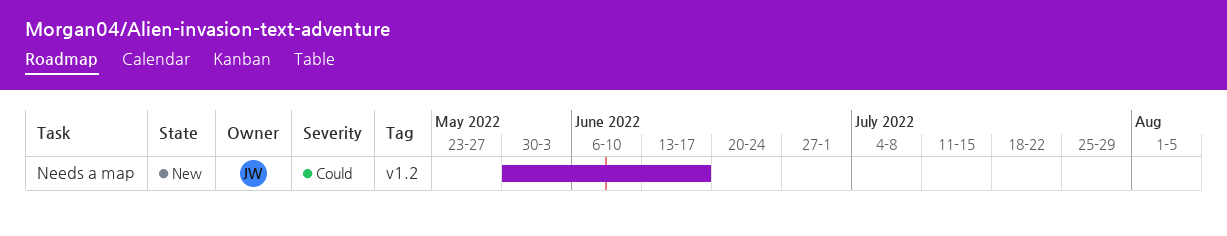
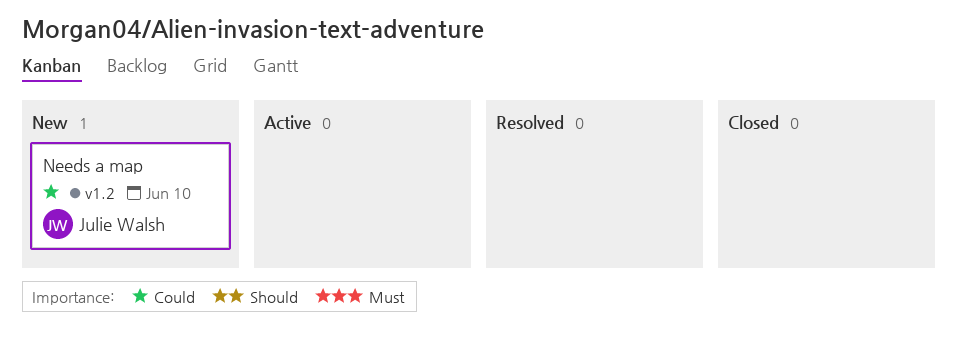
Needs a map, due: Jun 17 -> Jun 10

